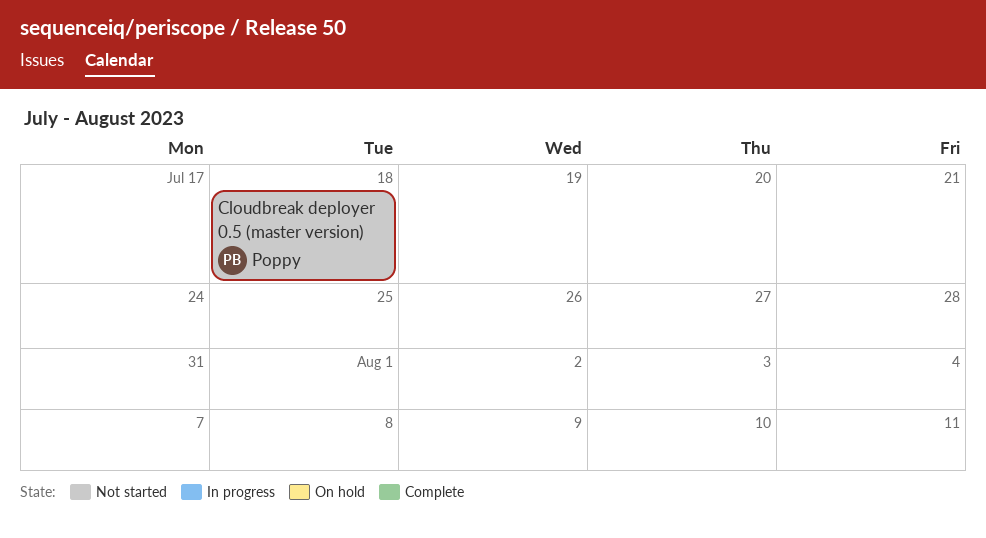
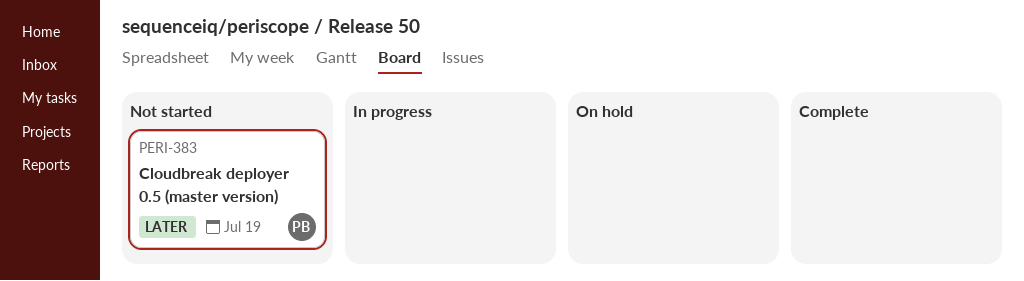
Cloudbreak deployer 0.5 (master version), due: Jul 18 -> Jul 19

